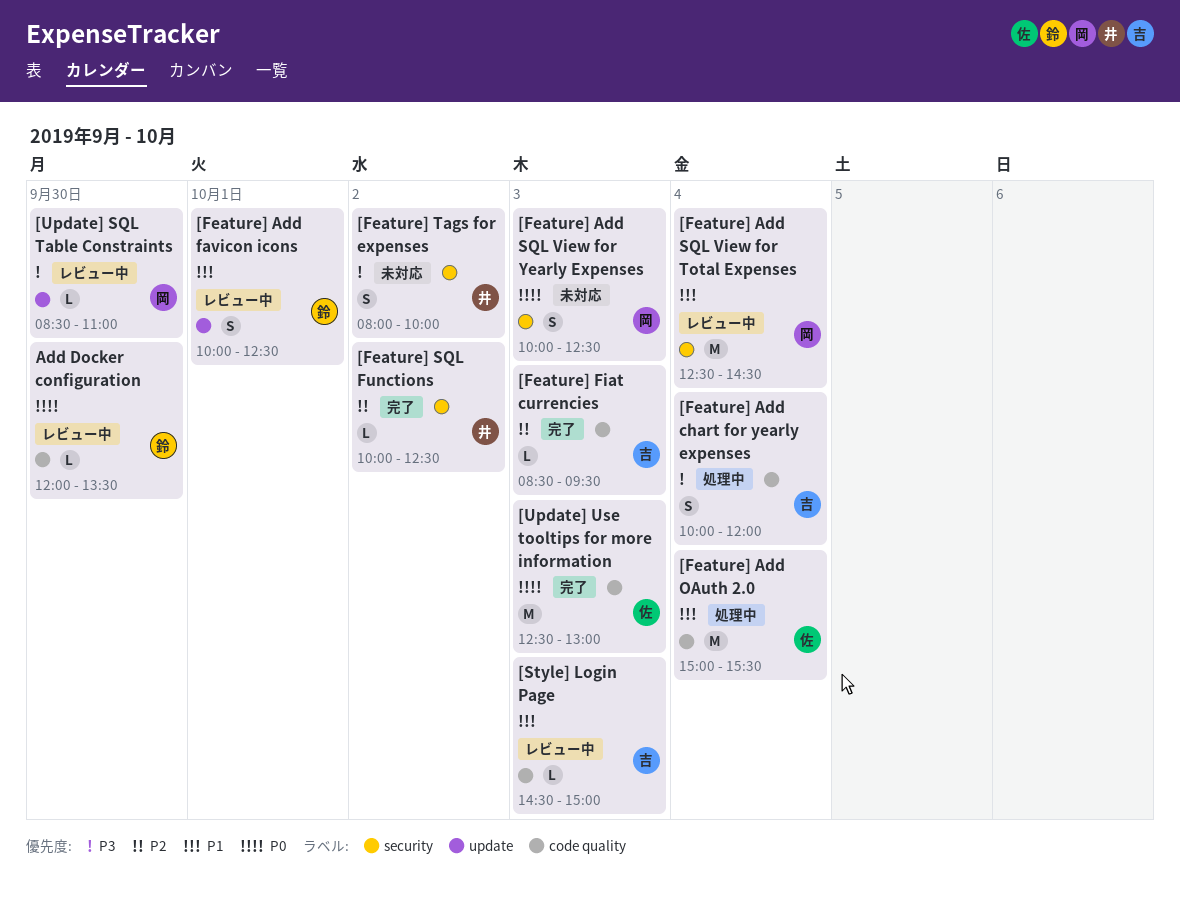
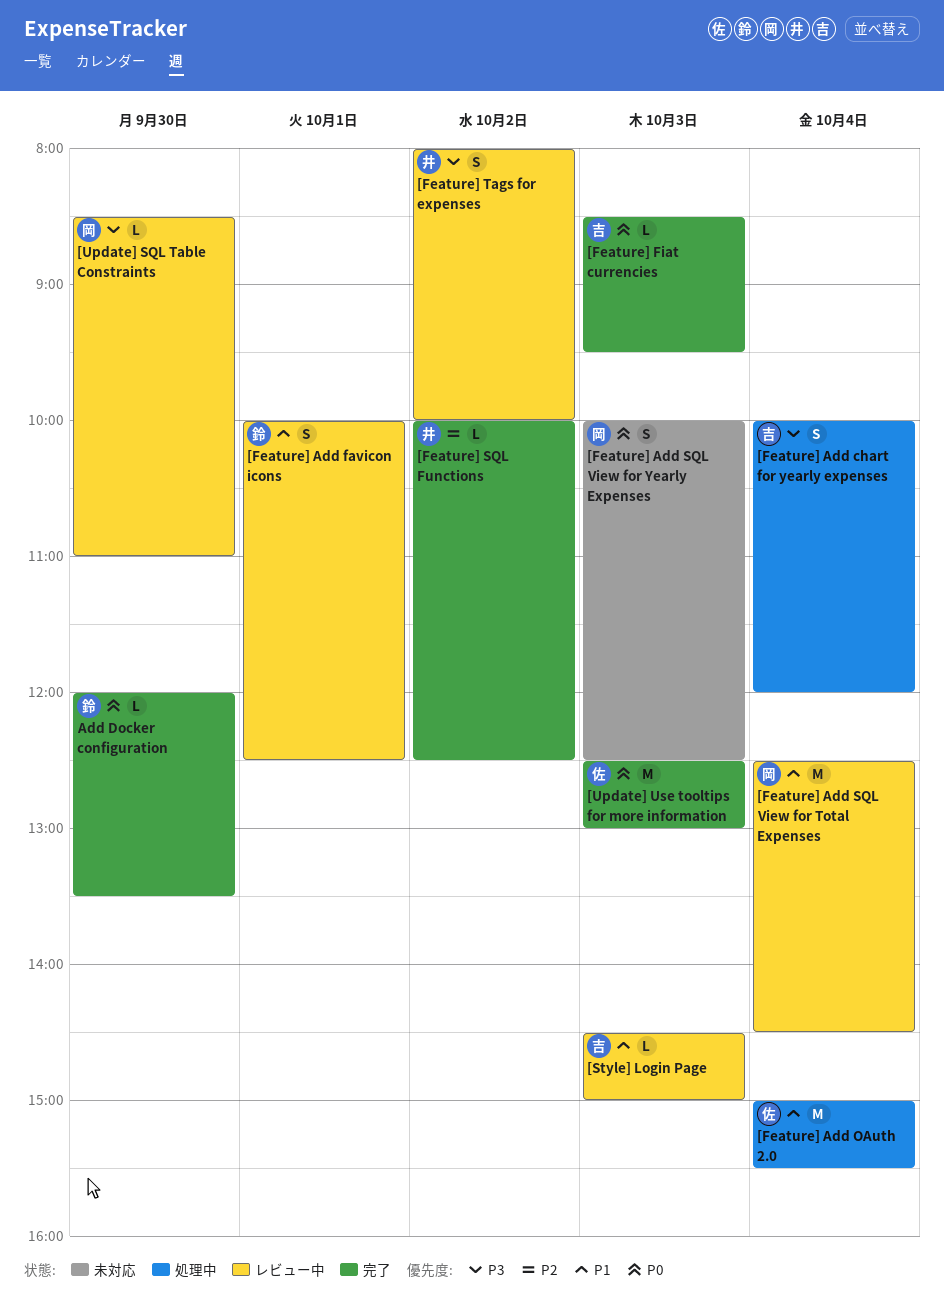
[Feature] Fiat currencies, priority: P2 -> P0
[Feature] Tags for expenses, status: 未対応 -> レビュー中
Add Docker configuration, status: レビュー中 -> 完了

